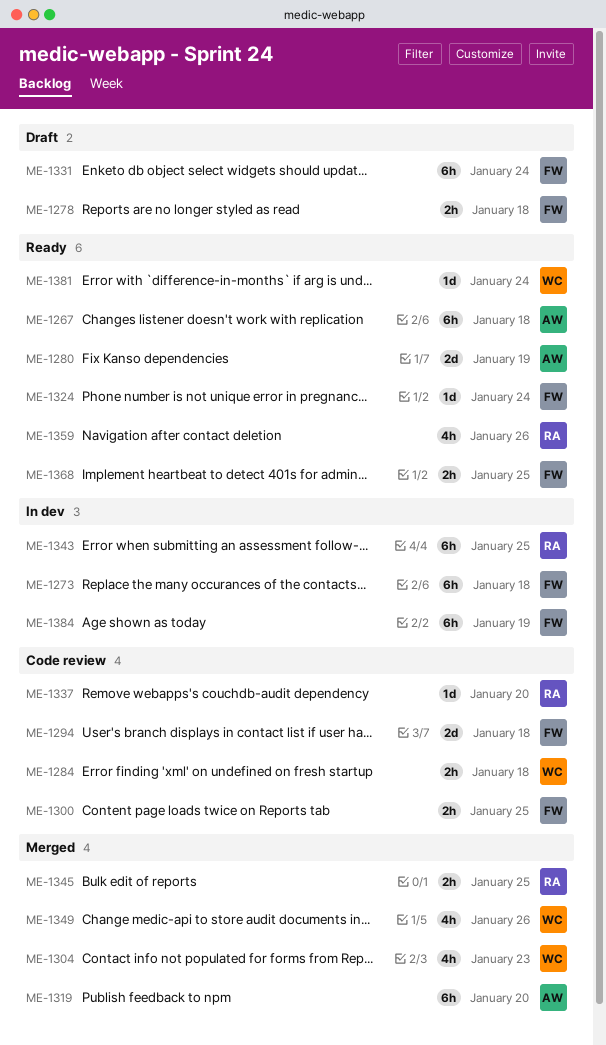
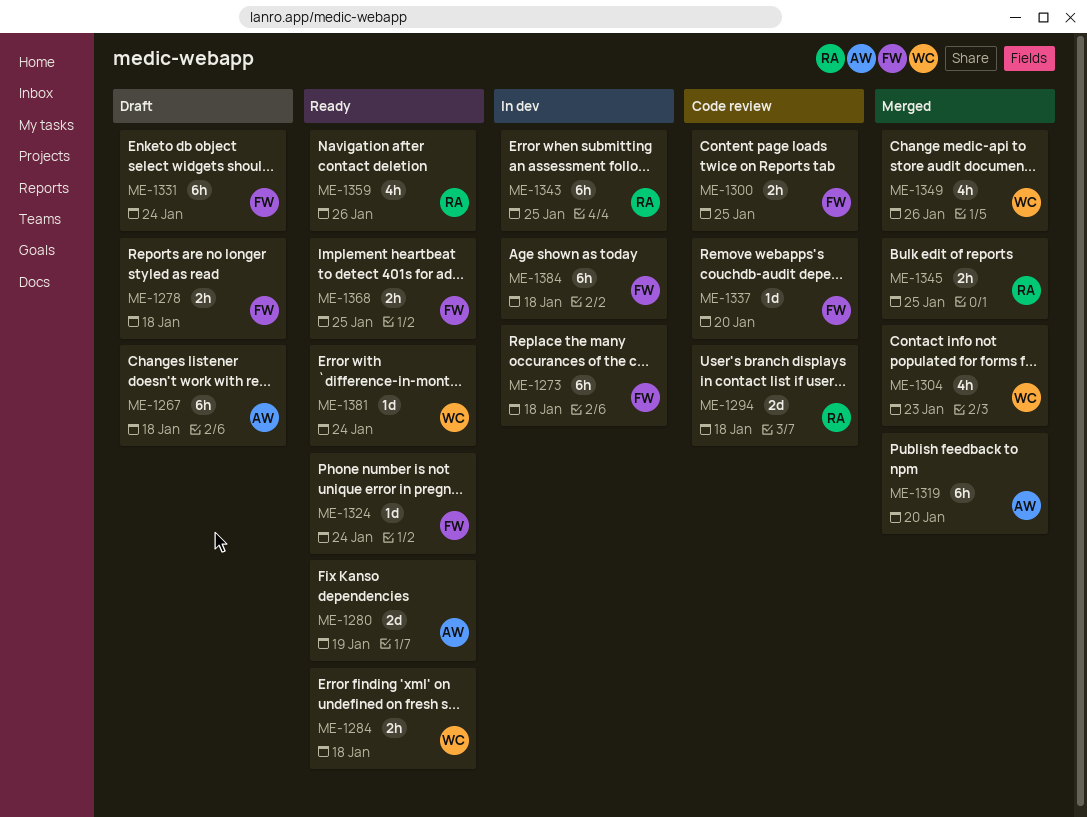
ME-1267, status: Ready -> Draft
ME-1284, status: Code review -> Ready
ME-1294, owner: FW -> RA
ME-1337, owner: RA -> FW
ME-1384, due: Jan 19 -> Jan 18

